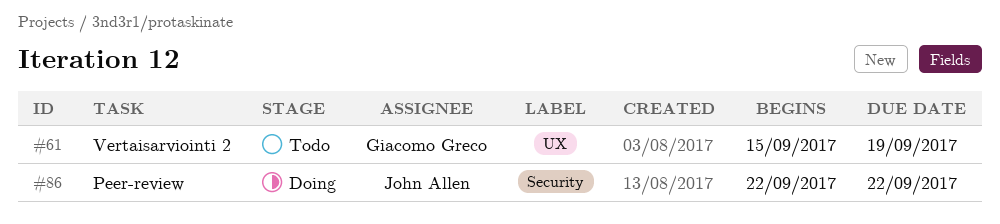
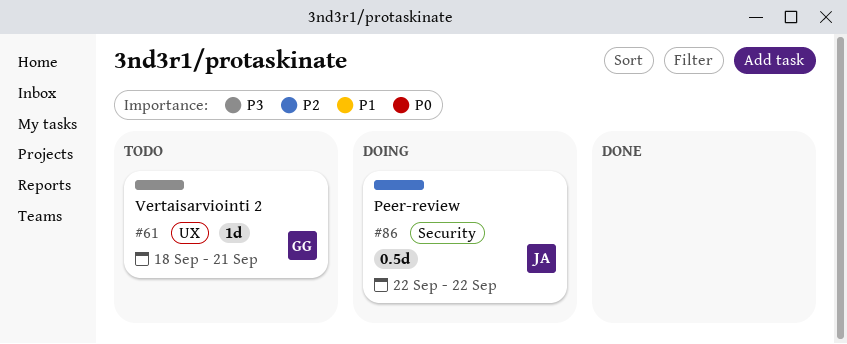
#61, start: Sep 15 -> Sep 18
#61, due: Sep 19 -> Sep 21

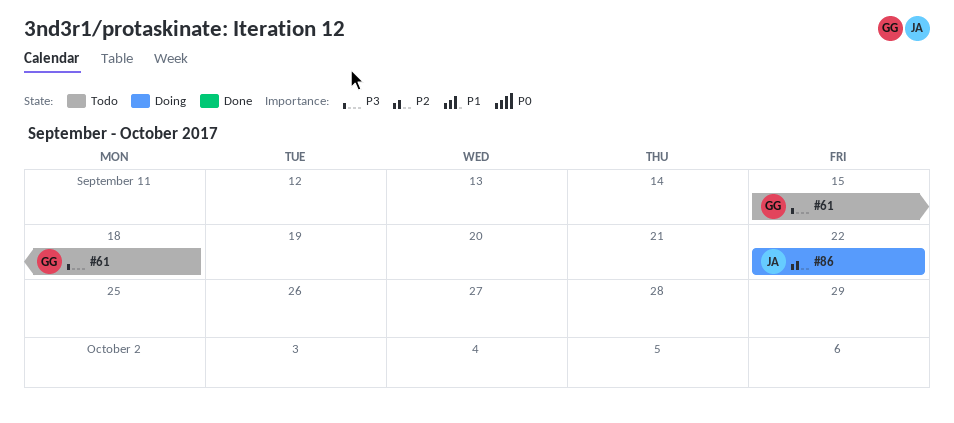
#61, start: Sep 18 -> Sep 15
#61, due: Sep 21 -> Sep 18

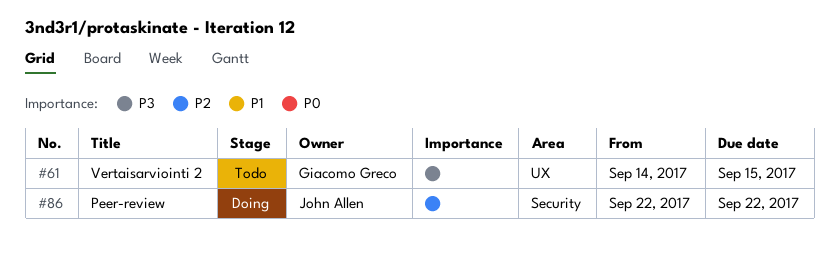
#61, start: Sep 15 -> Sep 14
#61, due: Sep 18 -> Sep 15

